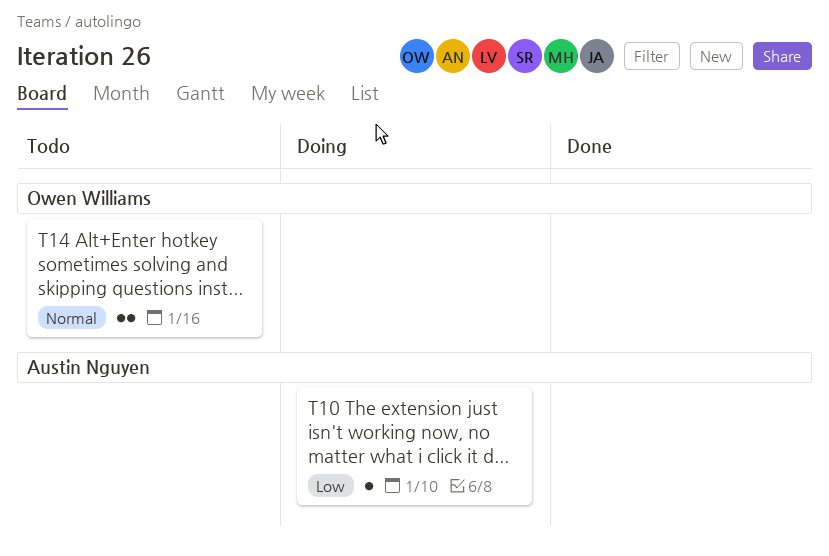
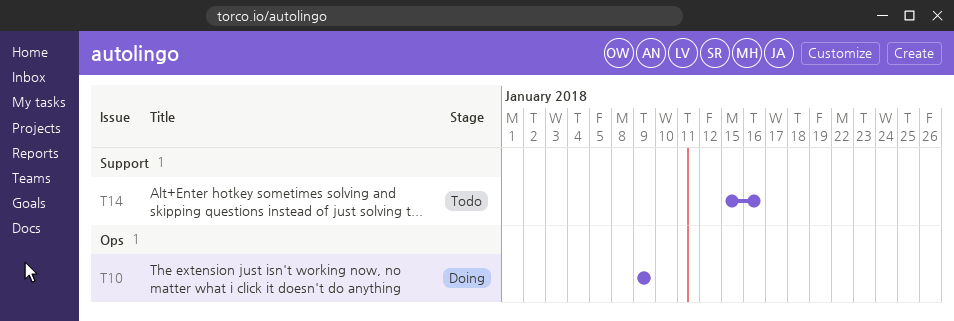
T10, due: Jan 10 -> Jan 9

